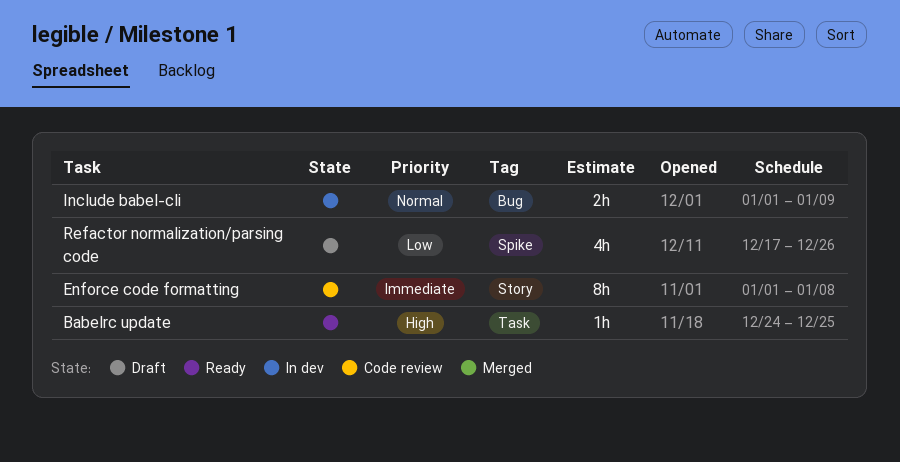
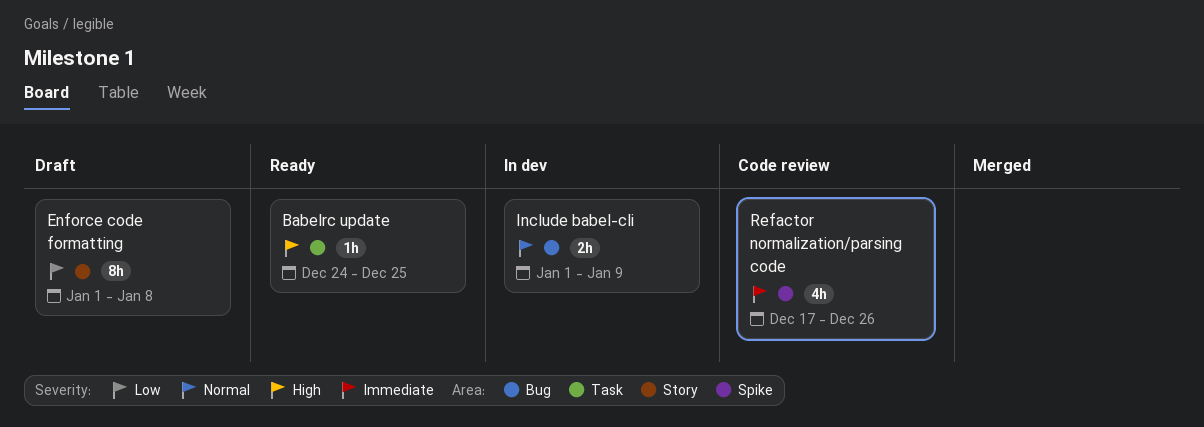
Enforce code formatting, status: Code review -> Draft
Enforce code formatting, priority: Immediate -> Low
Refactor normalization/parsing code, status: Draft -> Code review
Refactor normalization/parsing code, priority: Low -> Immediate

